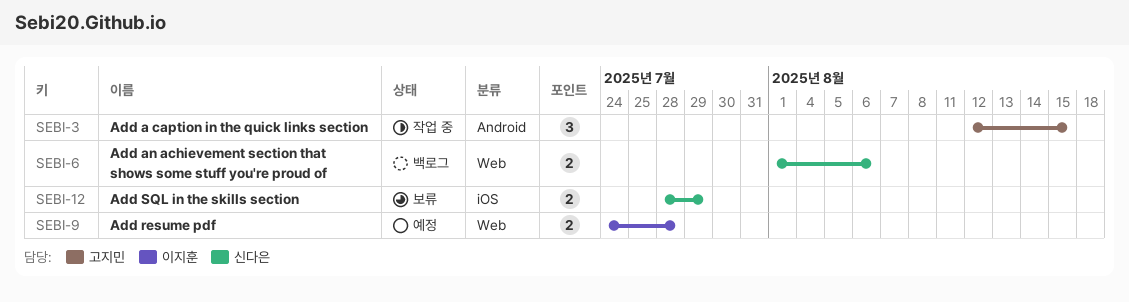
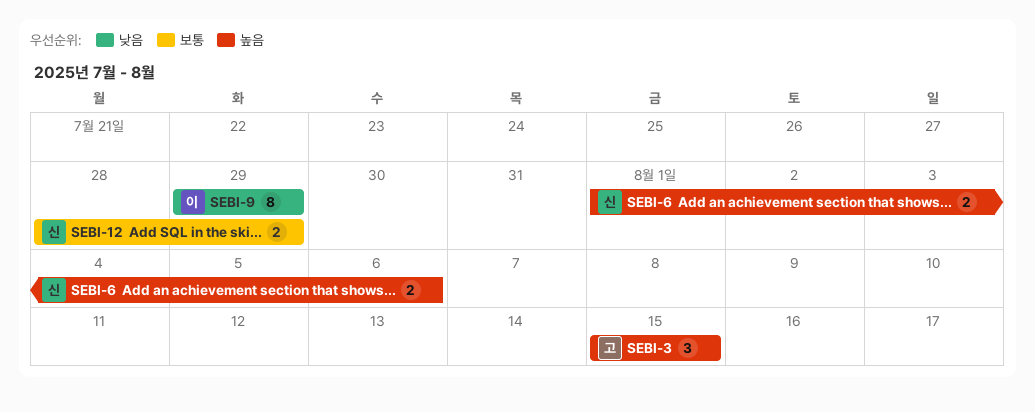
SEBI-3, start: Aug 12 -> Aug 15
SEBI-9, estimate: 2 -> 8
SEBI-9, start: Jul 24 -> Jul 29
SEBI-9, due: Jul 28 -> Jul 29

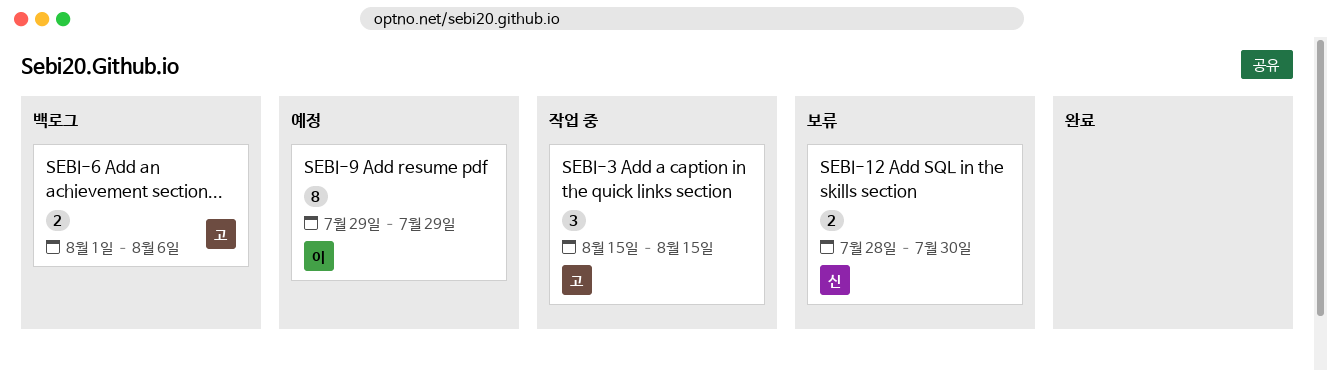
SEBI-6, owner: 신 -> 고
SEBI-12, due: Jul 29 -> Jul 30

